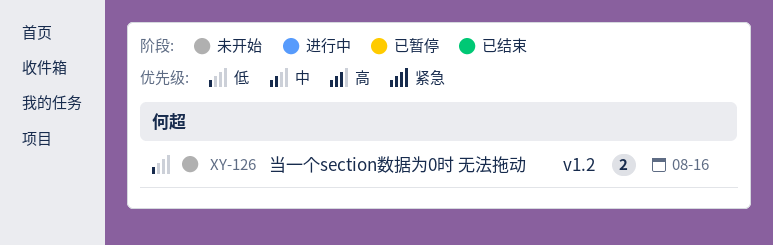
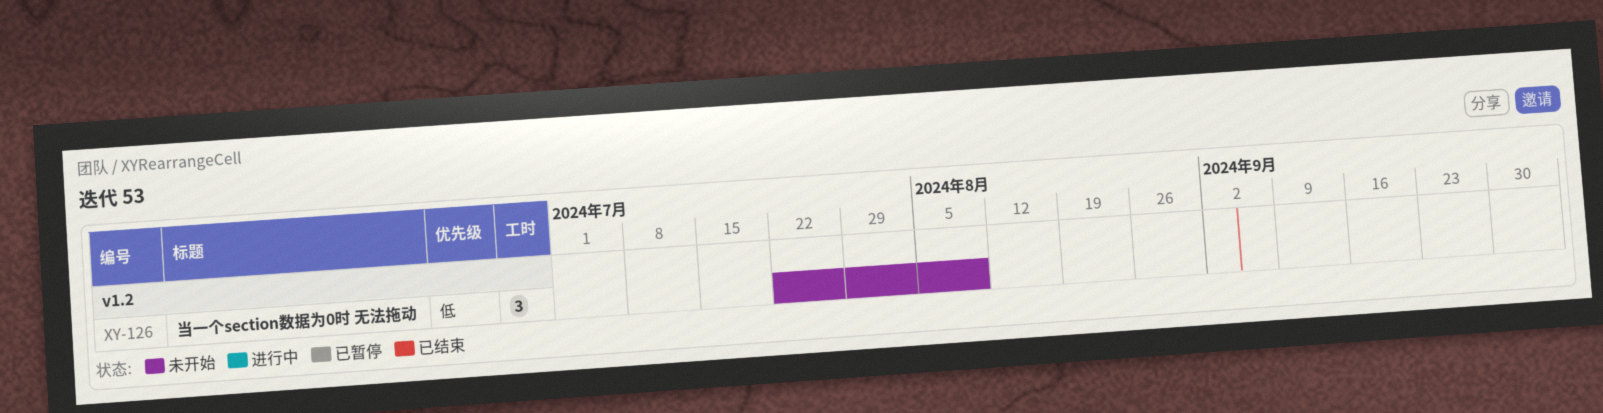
XY-126, estimate: 2 -> 3
XY-126, due: Aug 16 -> Aug 9

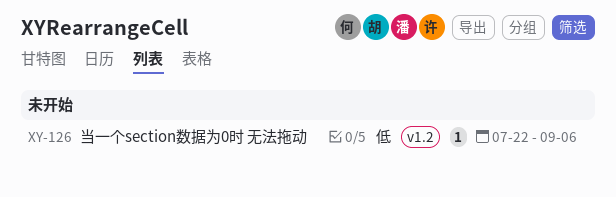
XY-126, estimate: 3 -> 1
XY-126, due: Aug 9 -> Sep 6

